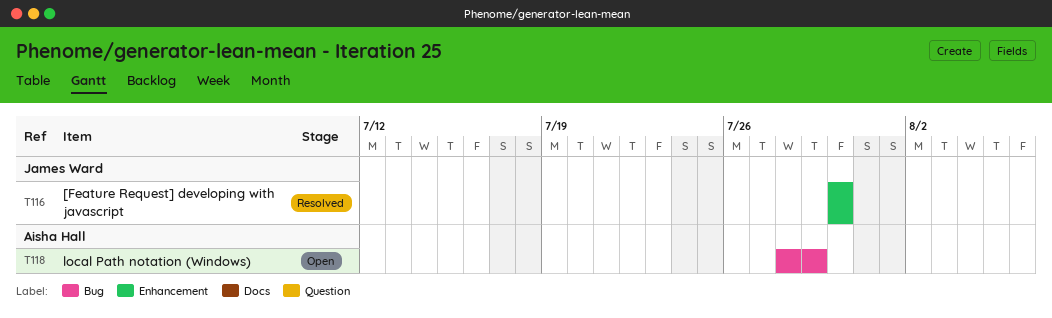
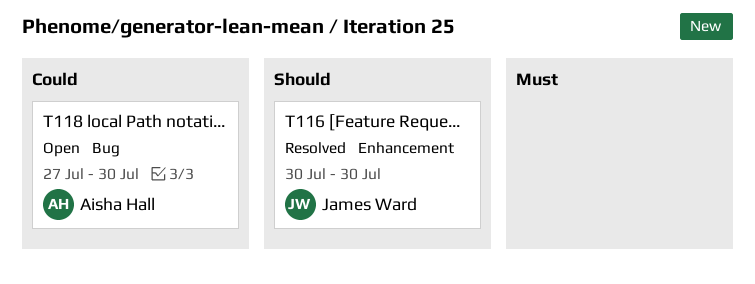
T118, start: Jul 28 -> Jul 27
T118, due: Jul 29 -> Jul 30

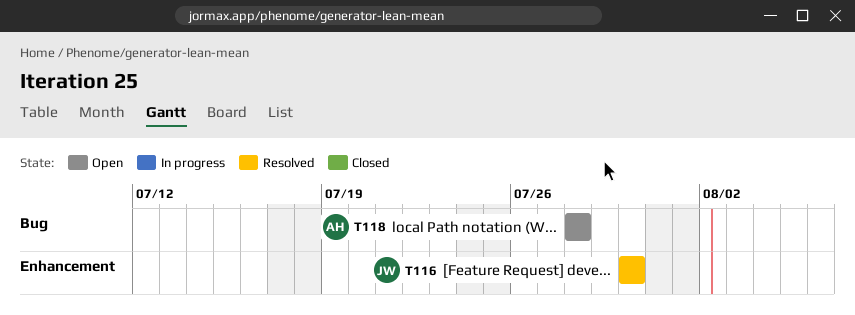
T118, start: Jul 27 -> Jul 28
T118, due: Jul 30 -> Jul 28

